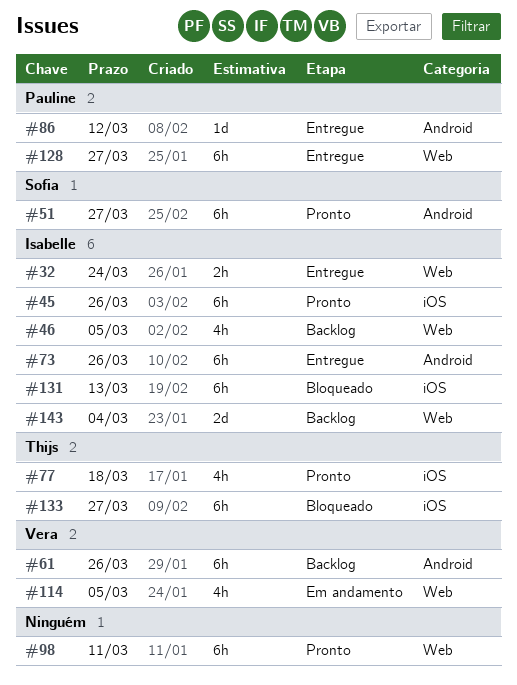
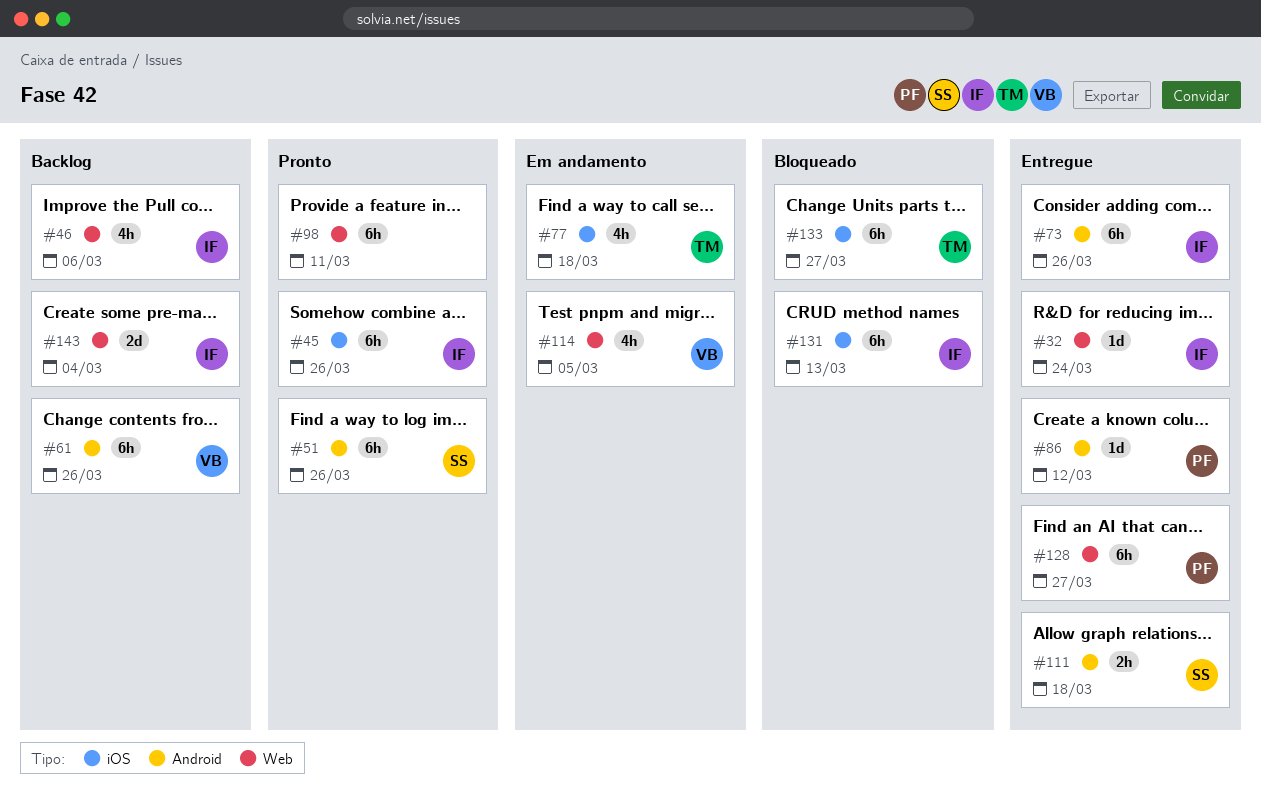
#32, estimate: 2h -> 1d
#46, due: Mar 5 -> Mar 6
#51, due: Mar 27 -> Mar 26
#77, status: Pronto -> Em andamento
#111: none -> present

